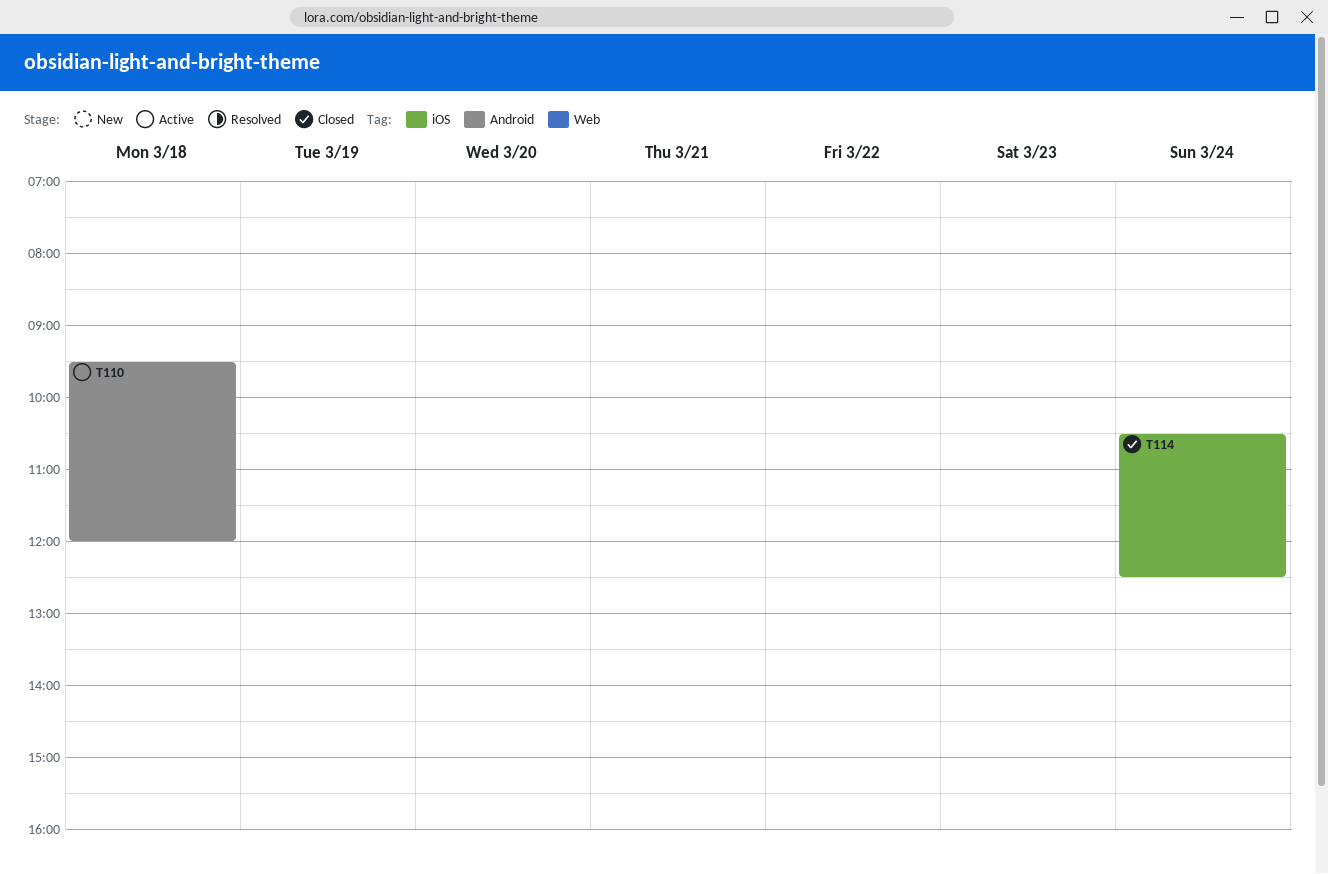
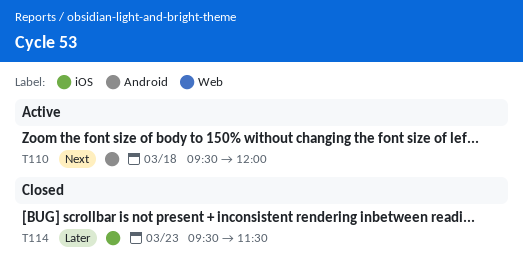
T114, day: Mar 24 -> Mar 23
T114, begins: 10:30 -> 09:30
T114, ends: 12:30 -> 11:30

